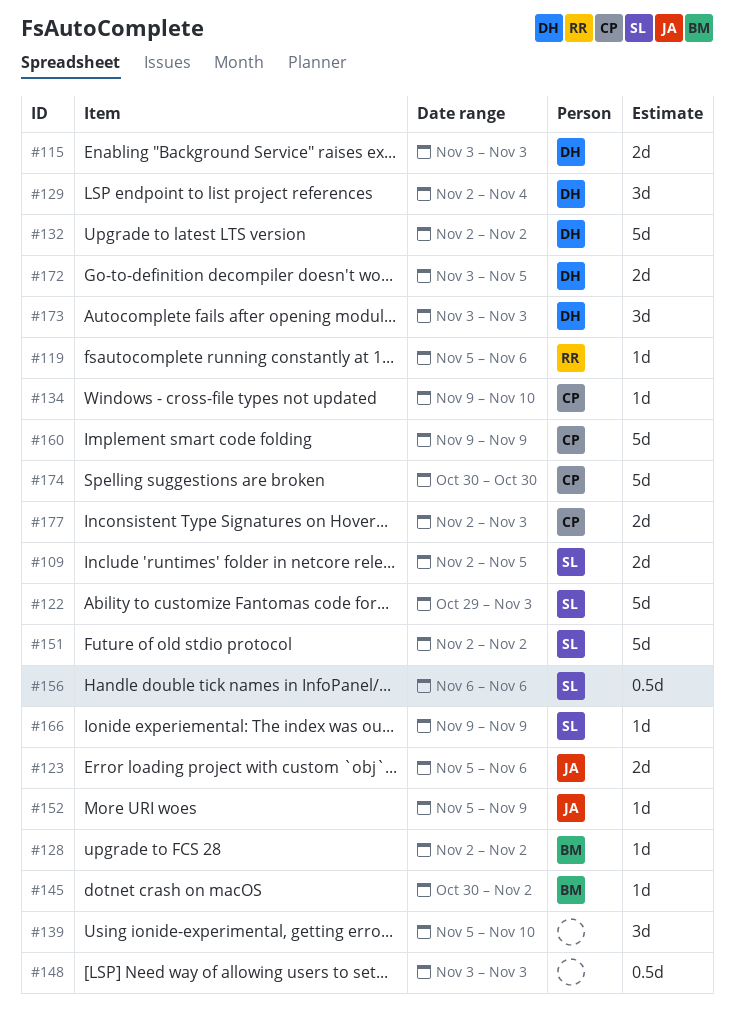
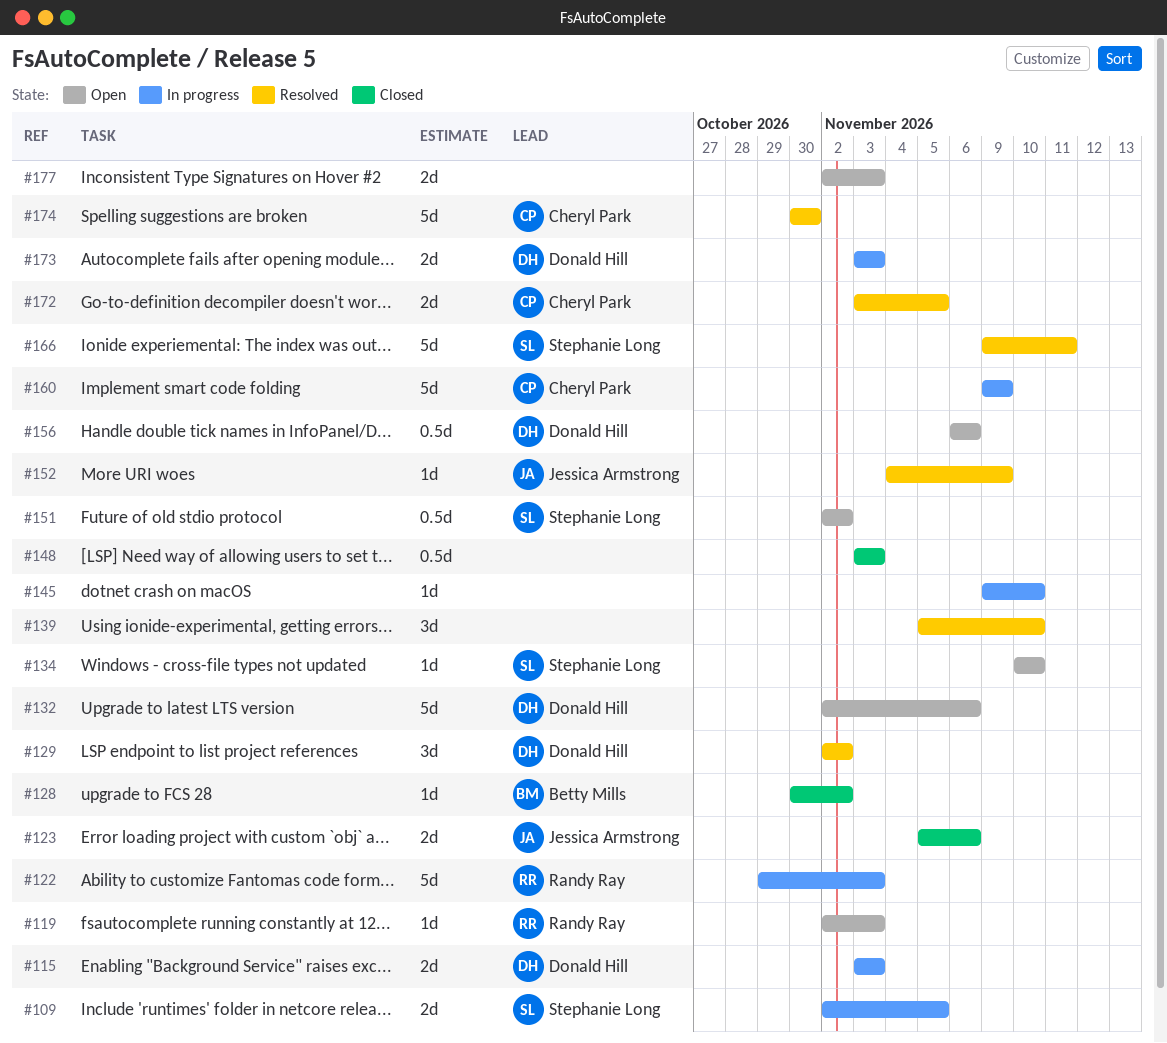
#119, start: Nov 5 -> Nov 2
#119, due: Nov 6 -> Nov 3
#122, owner: Stephanie Long -> Randy Ray
#128, start: Nov 2 -> Oct 30
#129, due: Nov 4 -> Nov 2
#132, due: Nov 2 -> Nov 6
#134, owner: Cheryl Park -> Stephanie Long
#134, start: Nov 9 -> Nov 10
#145, owner: Betty Mills -> none
#145, start: Oct 30 -> Nov 9
#145, due: Nov 2 -> Nov 10
#151, estimate: 5d -> 0.5d
#152, start: Nov 5 -> Nov 4
#156, owner: Stephanie Long -> Donald Hill
#166, estimate: 1d -> 5d
#166, due: Nov 9 -> Nov 11
#172, owner: Donald Hill -> Cheryl Park
#173, estimate: 3d -> 2d
#177, owner: Cheryl Park -> none

